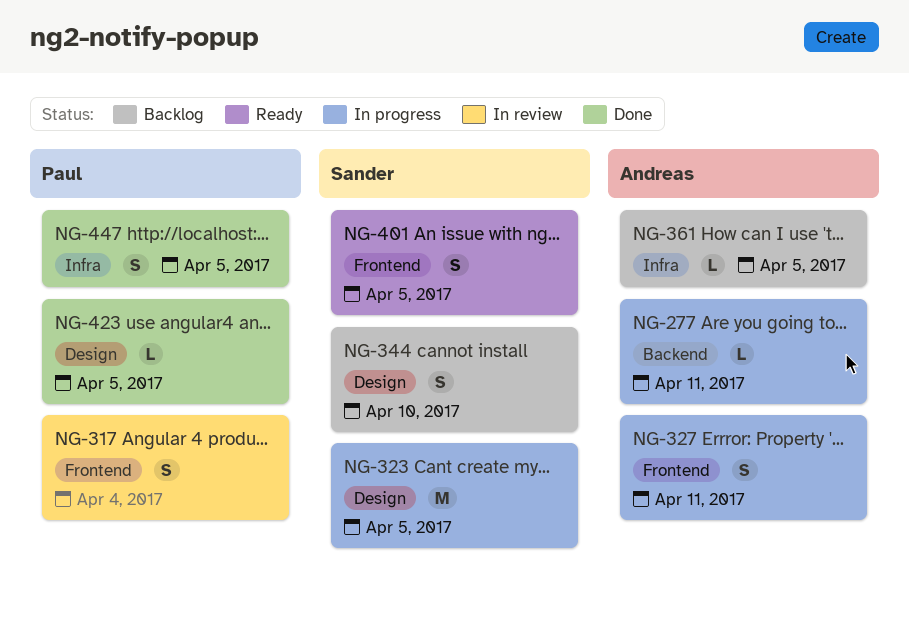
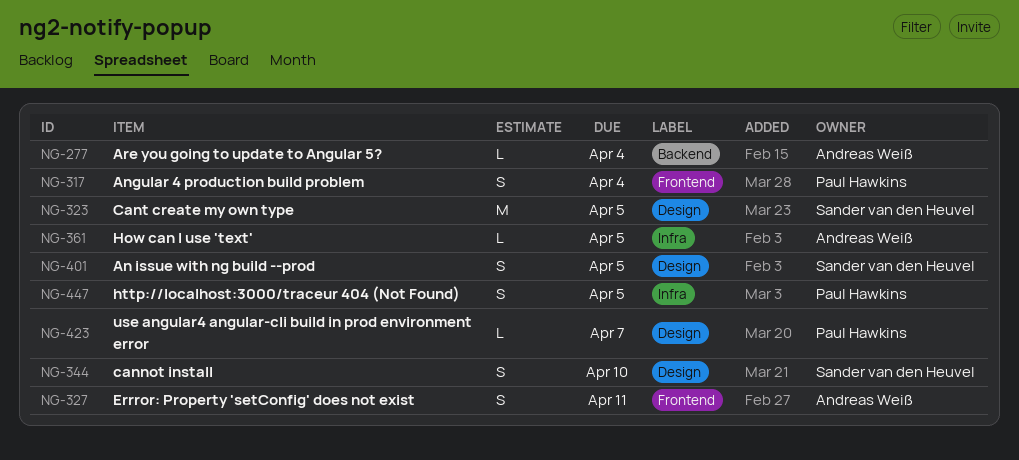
NG-277, due: Apr 11 -> Apr 4
NG-401, label: Frontend -> Design
NG-423, due: Apr 5 -> Apr 7

